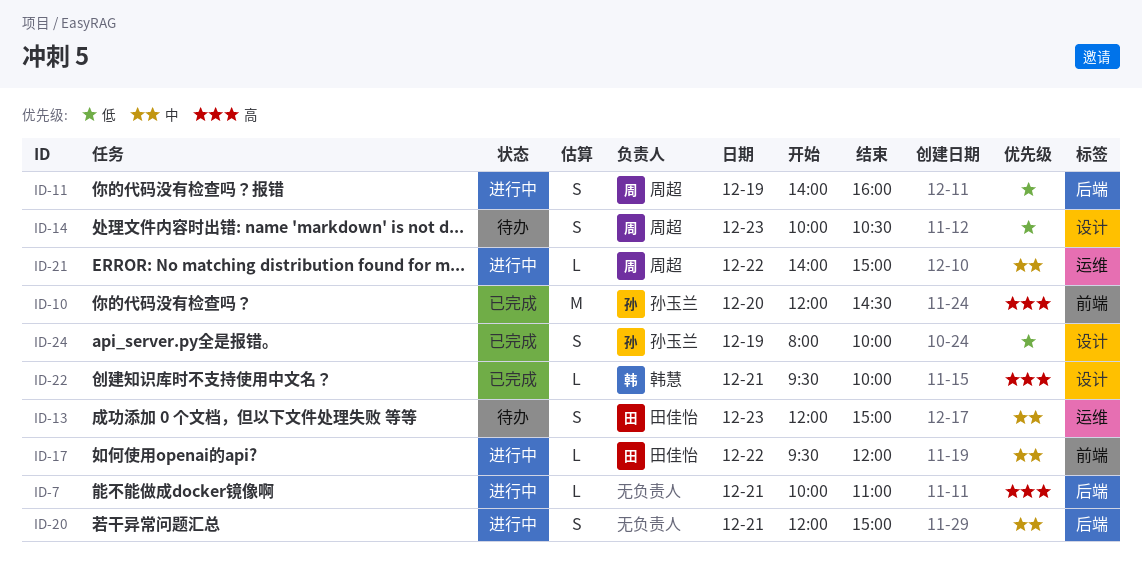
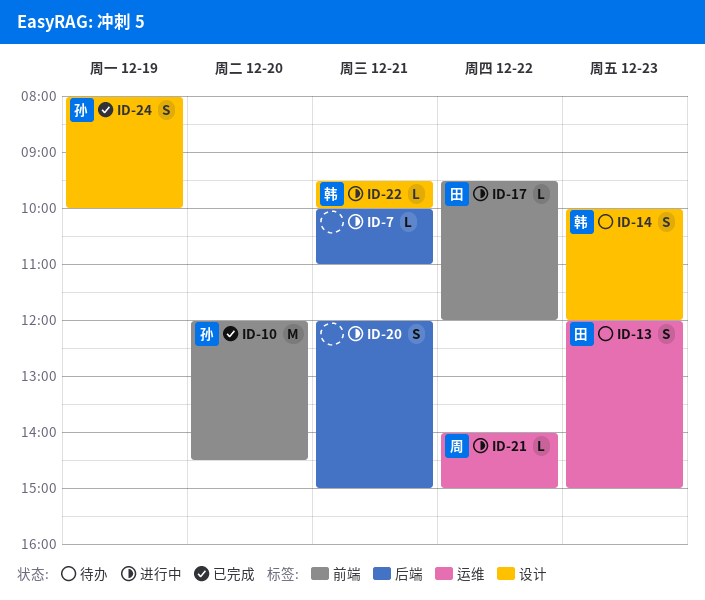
ID-11: present -> none
ID-14, owner: 周超 -> 韩慧
ID-14, ends: 10:30 -> 12:00
ID-22, status: 已完成 -> 进行中

